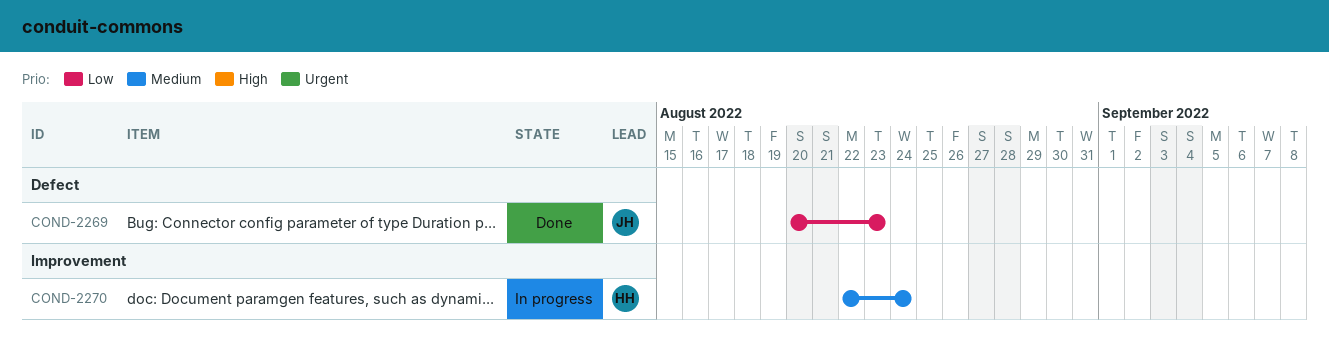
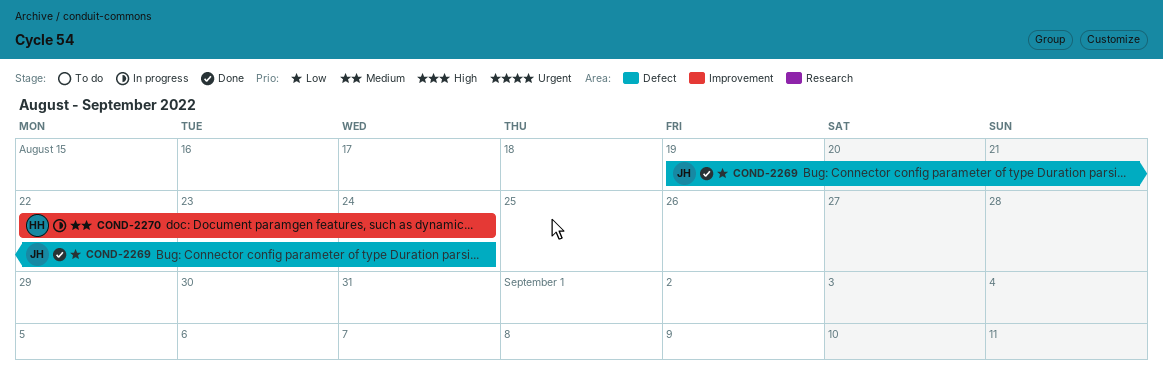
COND-2269, start: Aug 20 -> Aug 19
COND-2269, due: Aug 23 -> Aug 24

